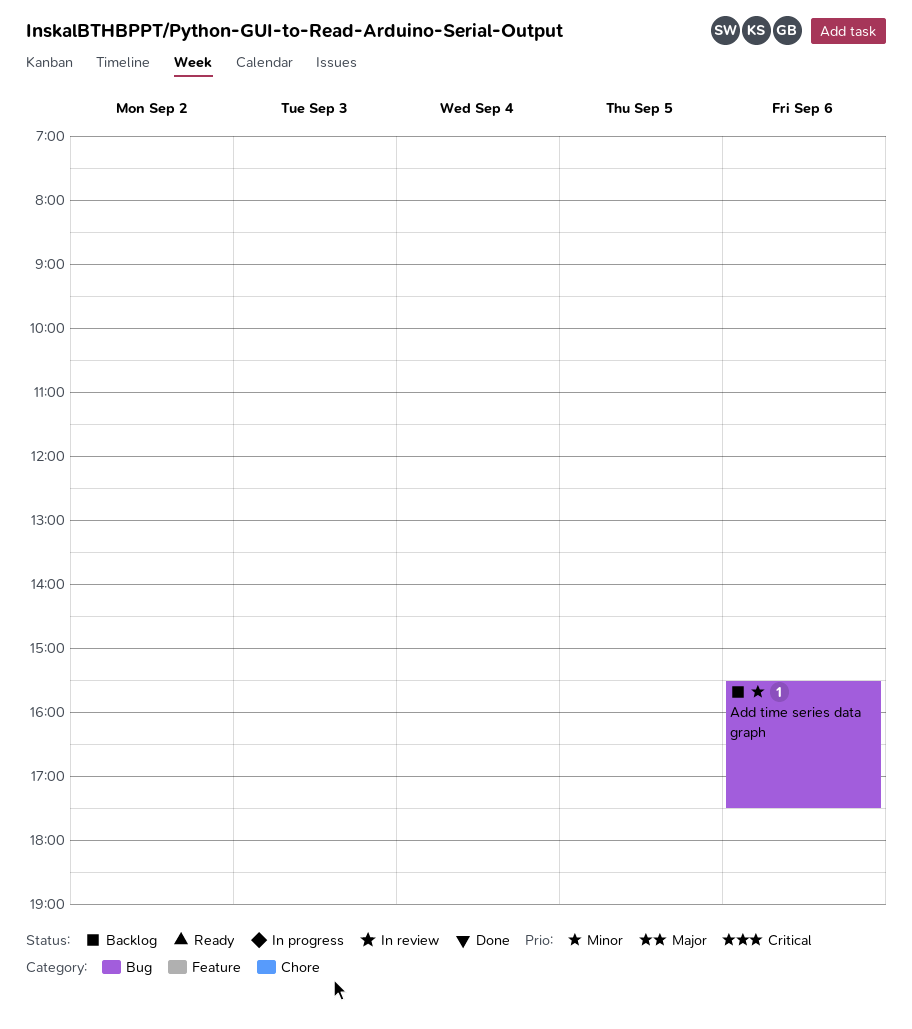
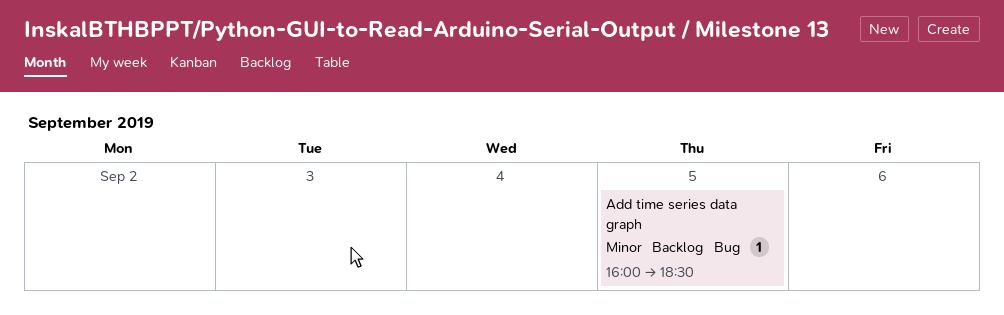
Add time series data graph, day: Sep 6 -> Sep 5
Add time series data graph, begins: 15:30 -> 16:00
Add time series data graph, ends: 17:30 -> 18:30

